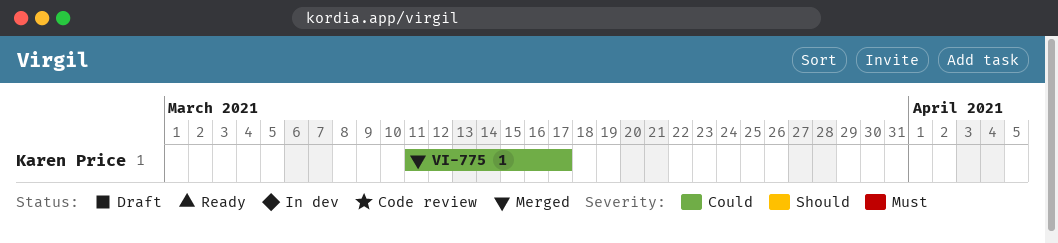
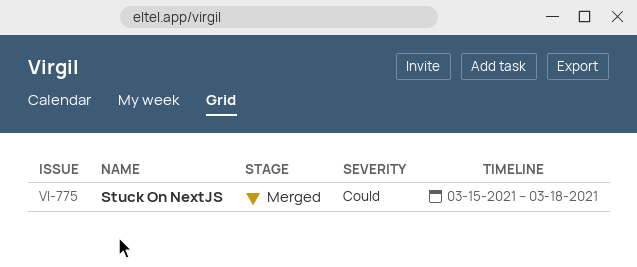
VI-775, start: Mar 11 -> Mar 15
VI-775, due: Mar 17 -> Mar 18

